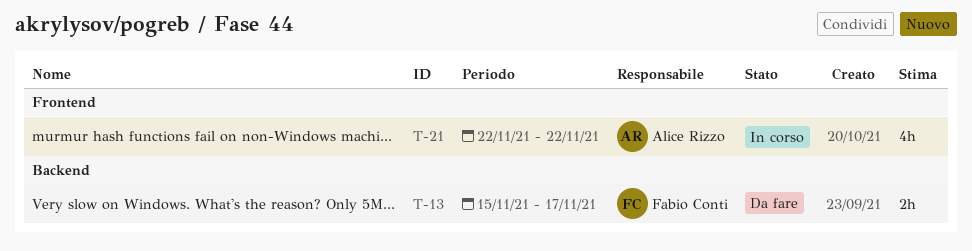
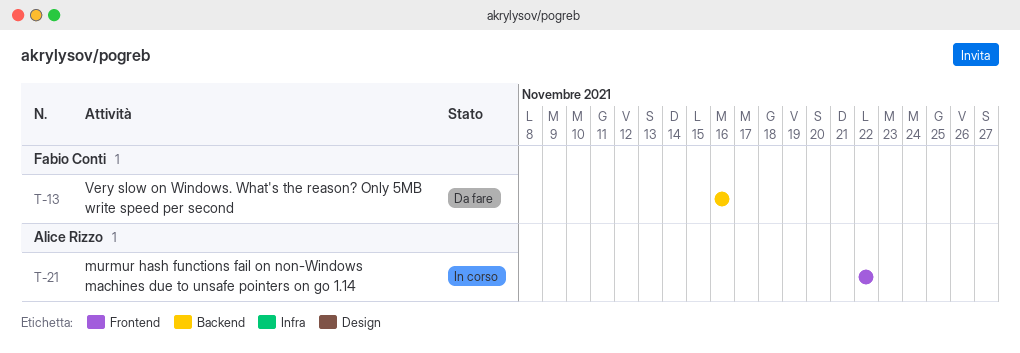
T-13, start: Nov 15 -> Nov 16
T-13, due: Nov 17 -> Nov 16

